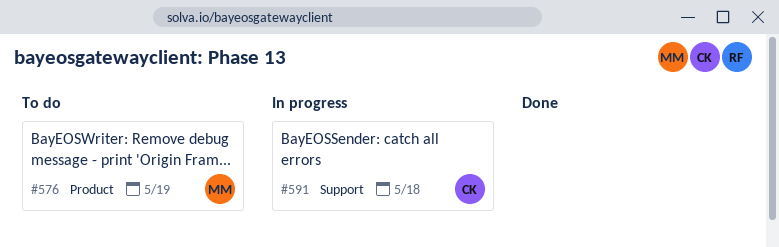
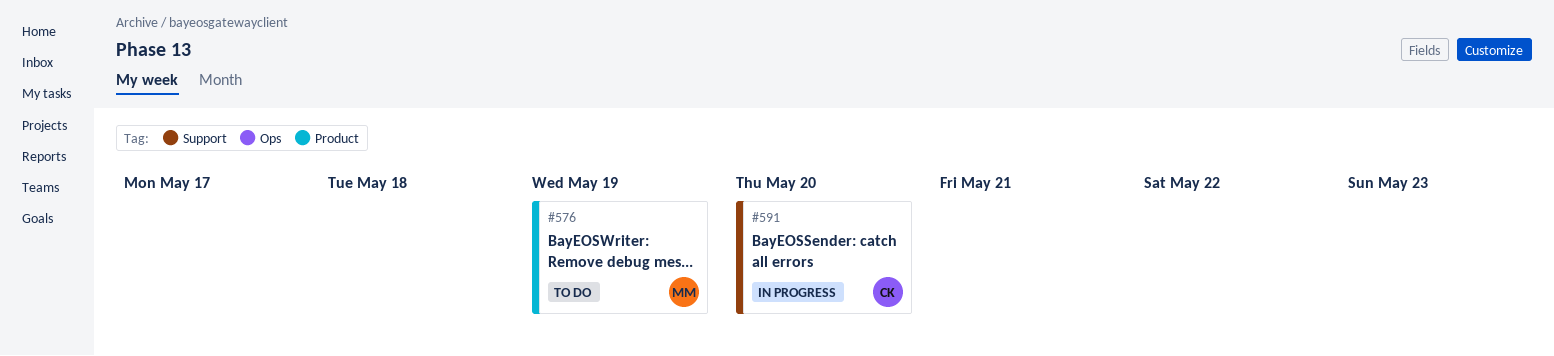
#591, due: May 18 -> May 20

